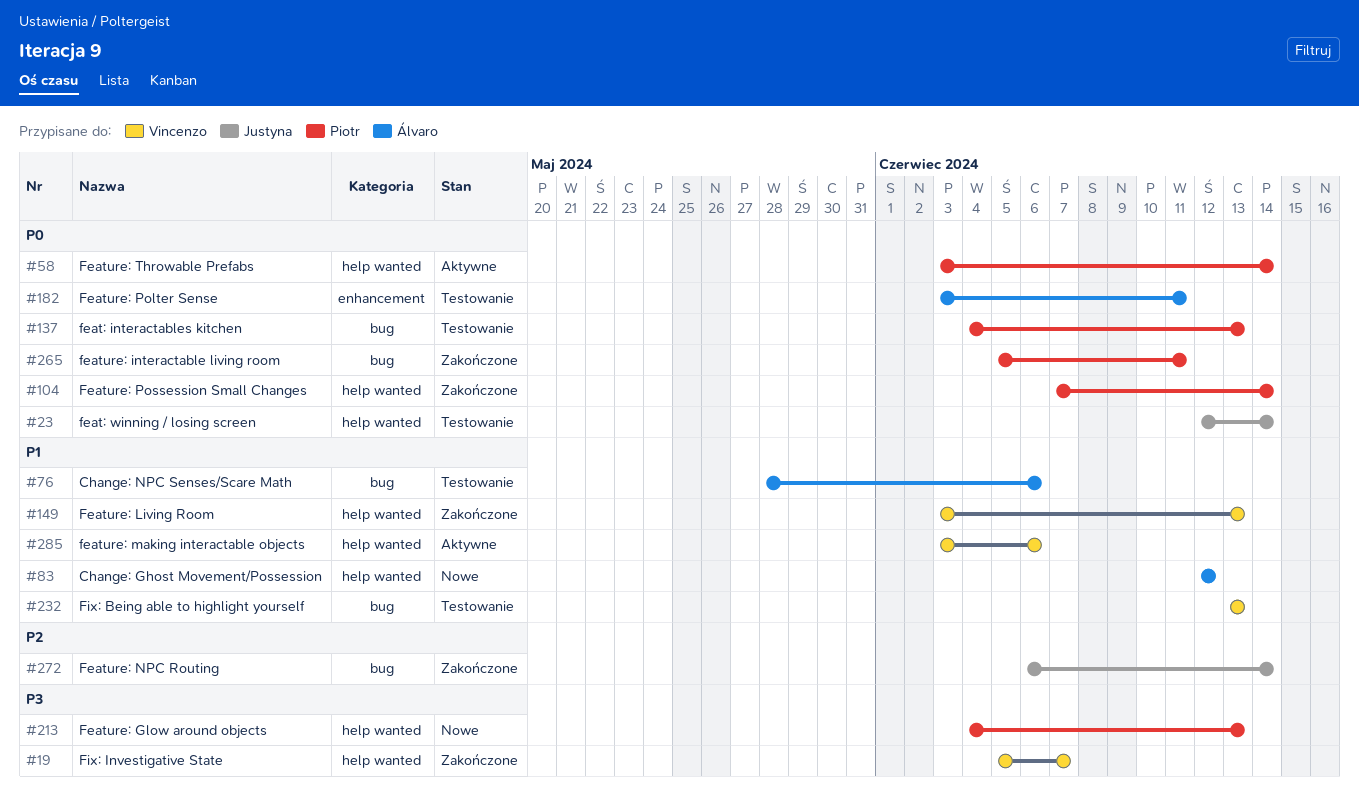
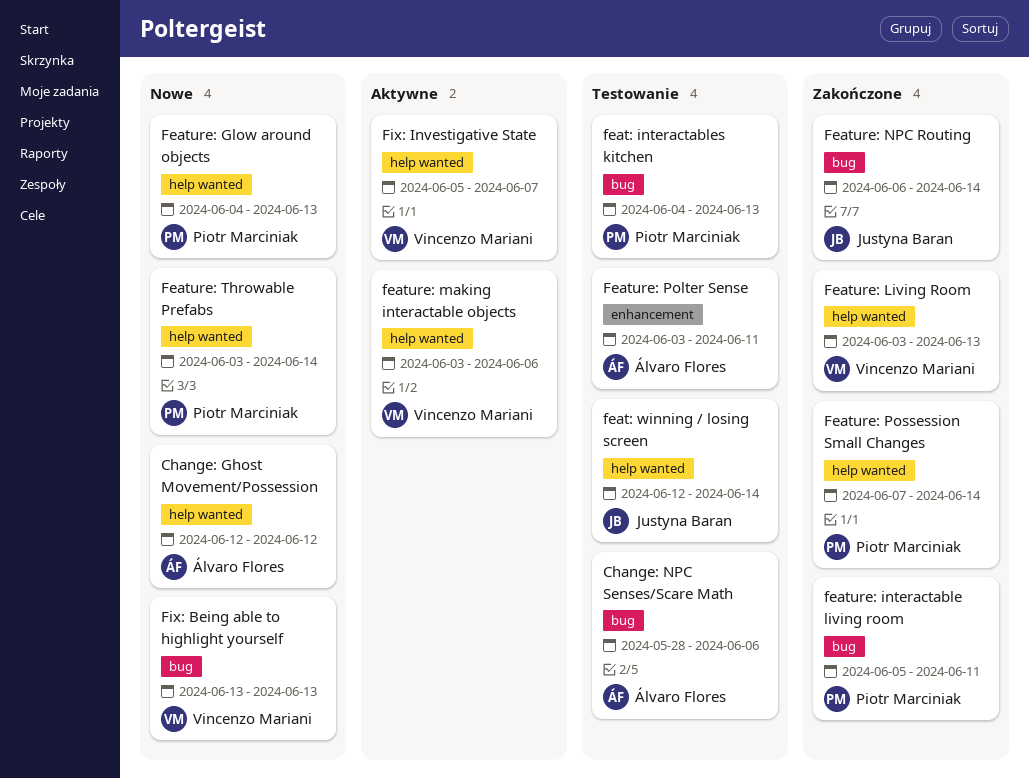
Feature: Throwable Prefabs, status: Aktywne -> Nowe
Fix: Being able to highlight yourself, status: Testowanie -> Nowe
Fix: Investigative State, status: Zakończone -> Aktywne

